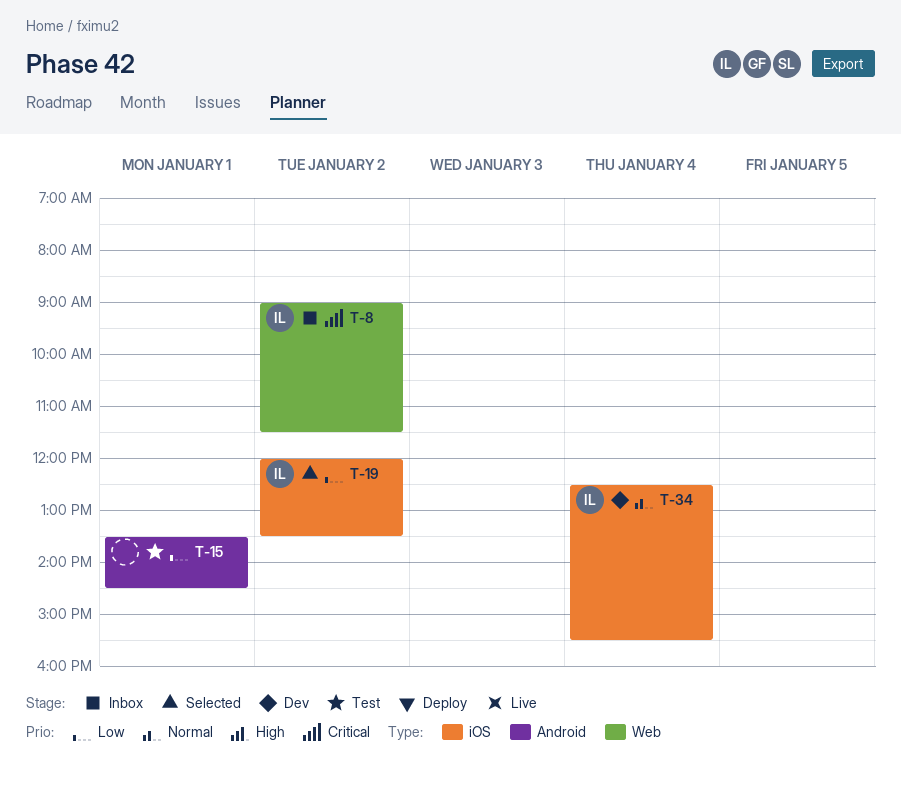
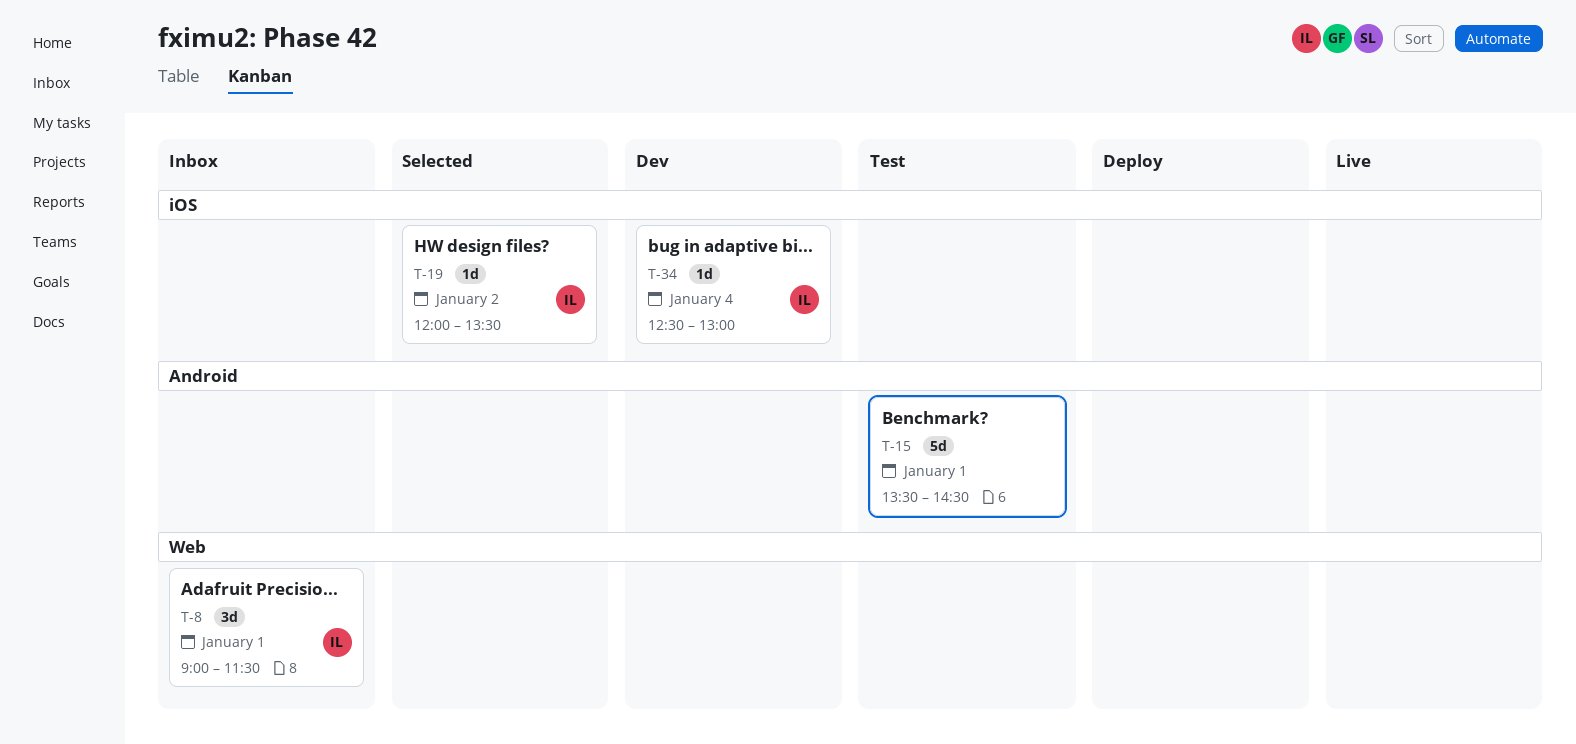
T-8, day: Jan 2 -> Jan 1
T-34, ends: 15:30 -> 13:00

